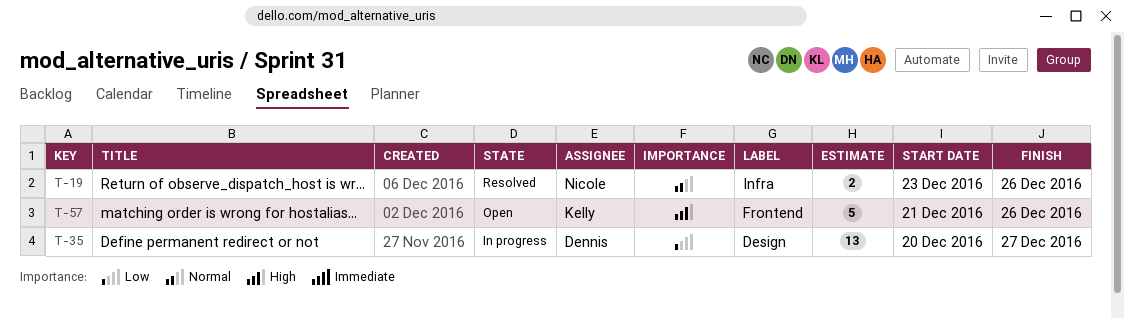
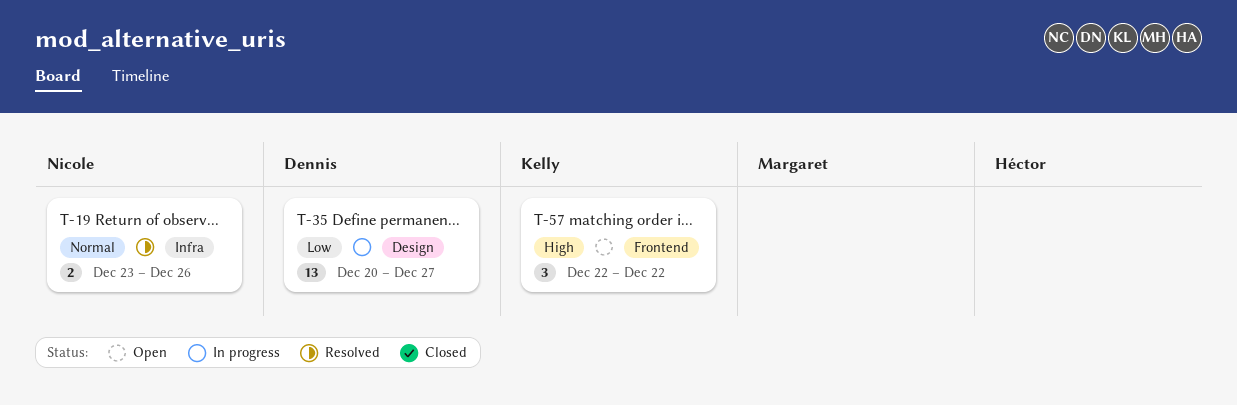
T-57, estimate: 5 -> 3
T-57, start: Dec 21 -> Dec 22
T-57, due: Dec 26 -> Dec 22

